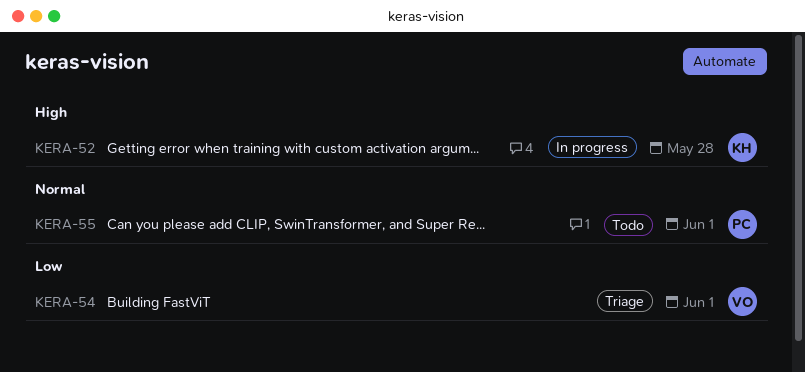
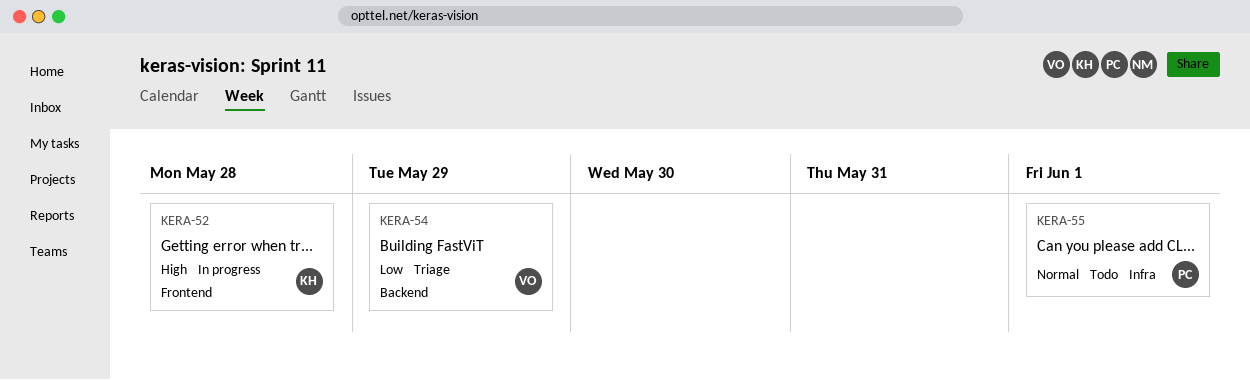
KERA-54, due: Jun 1 -> May 29

